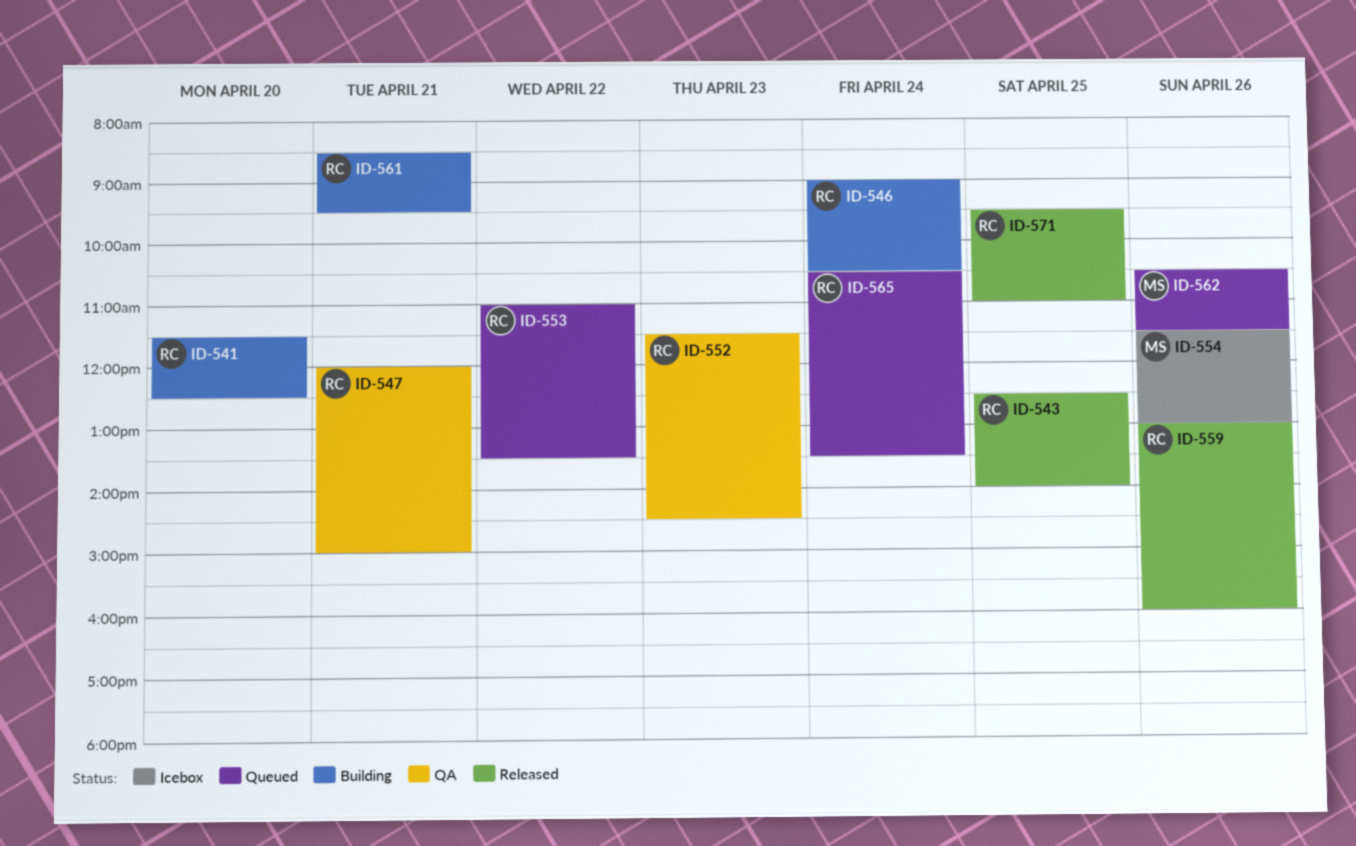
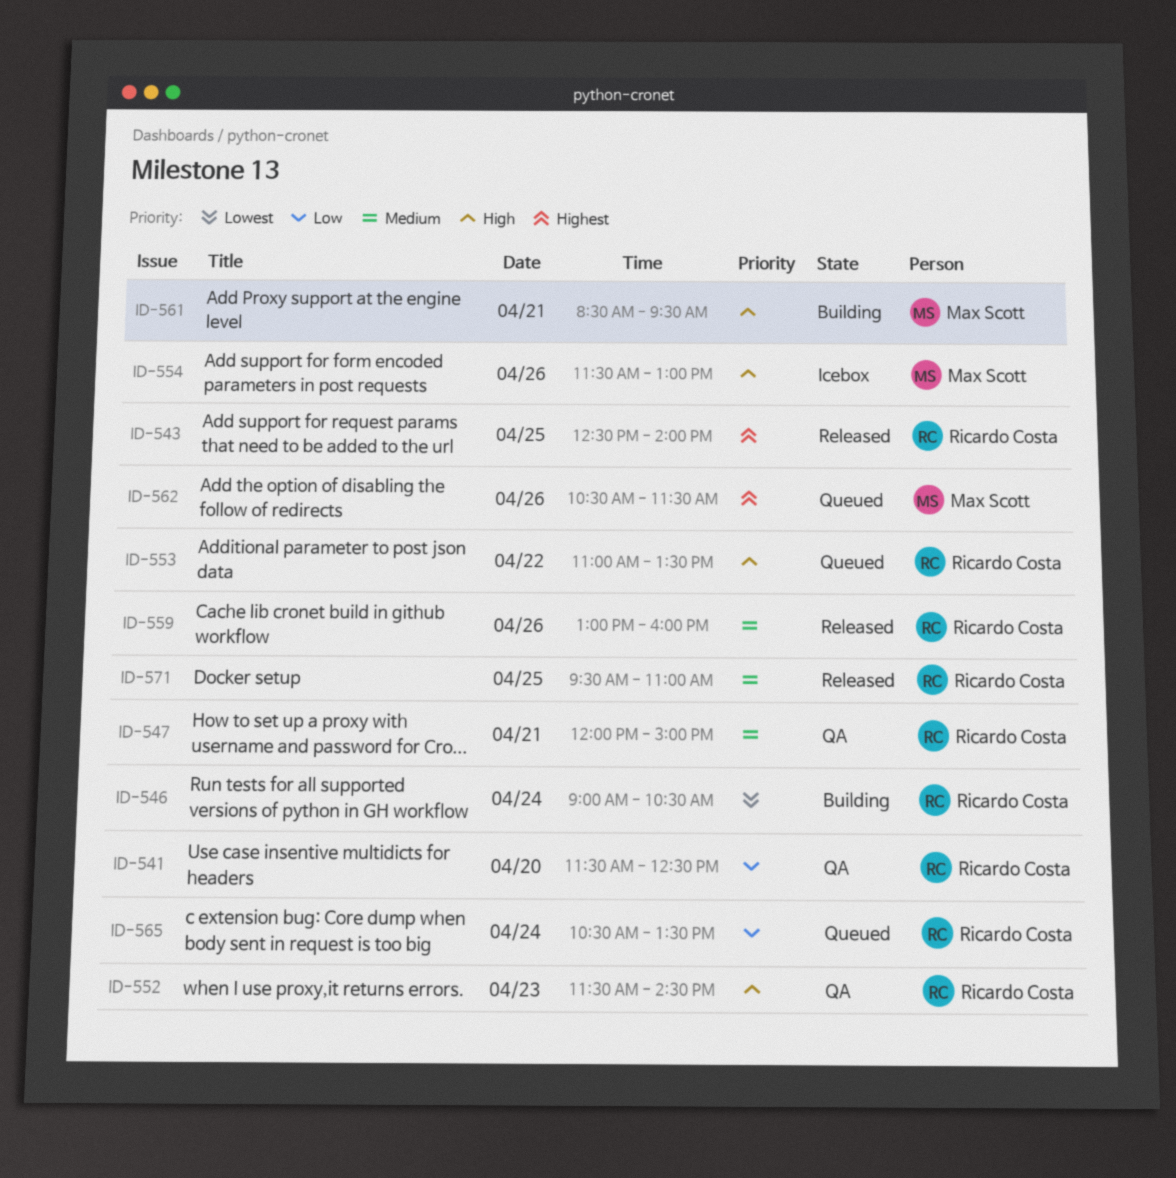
ID-541, status: Building -> QA
ID-561, owner: Ricardo Costa -> Max Scott

